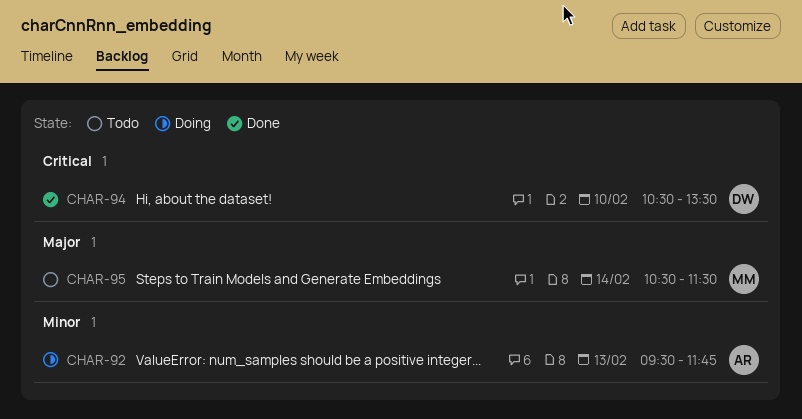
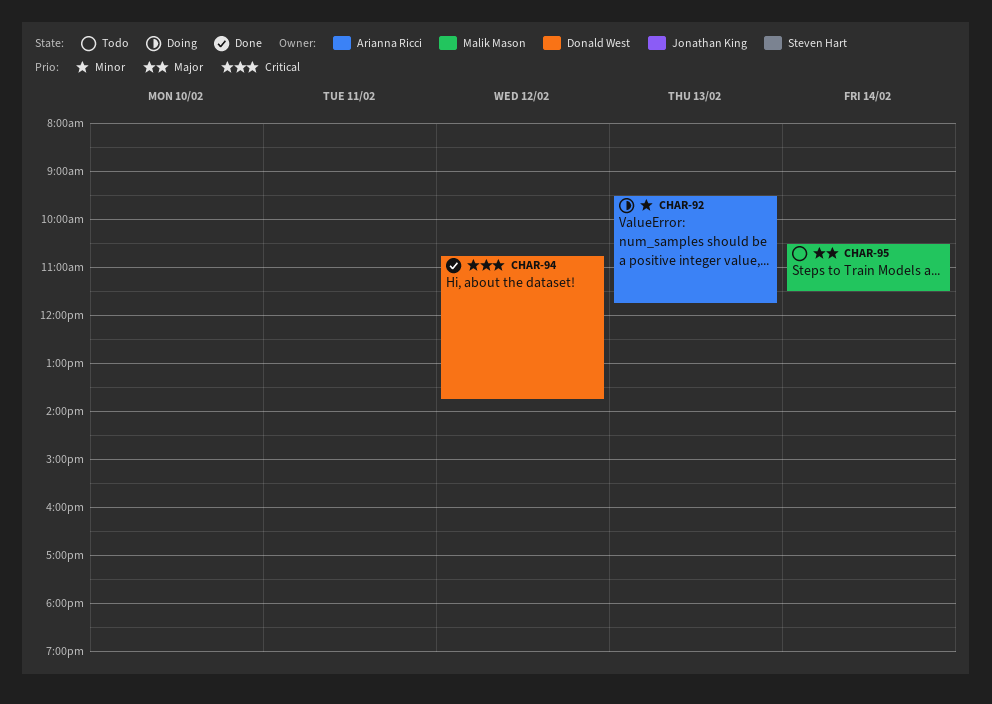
CHAR-94, day: Feb 10 -> Feb 12
CHAR-94, begins: 10:30 -> 10:45
CHAR-94, ends: 13:30 -> 13:45

